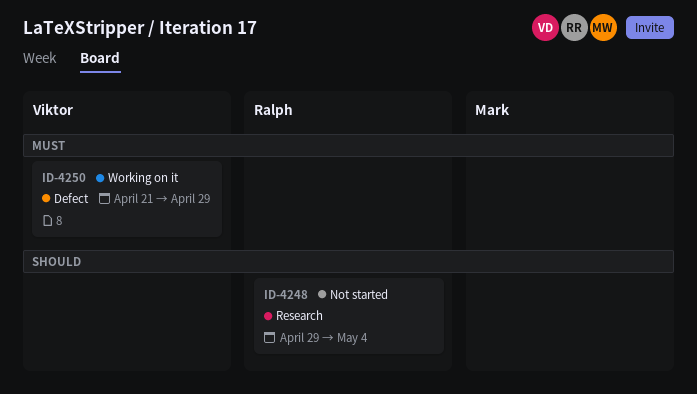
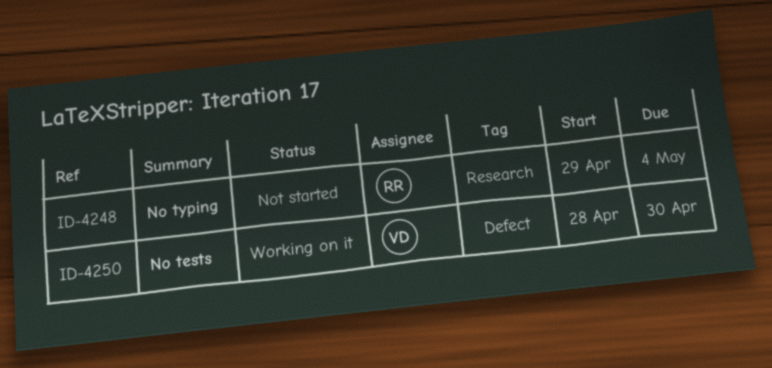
ID-4250, start: Apr 21 -> Apr 28
ID-4250, due: Apr 29 -> Apr 30

